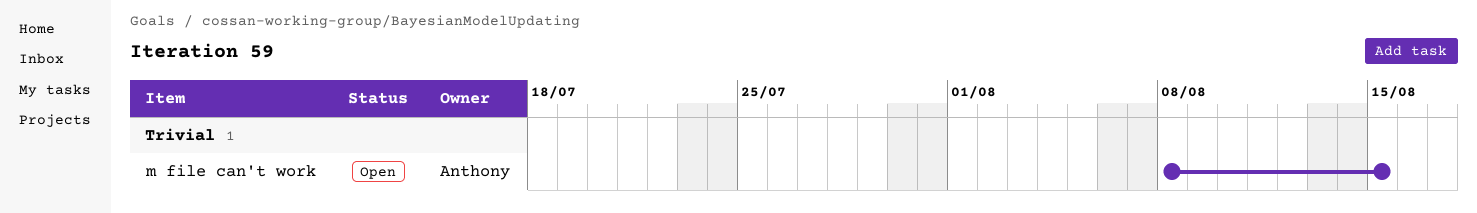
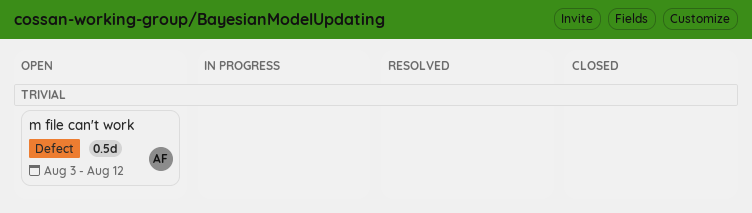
m file can't work, start: Aug 8 -> Aug 3
m file can't work, due: Aug 15 -> Aug 12

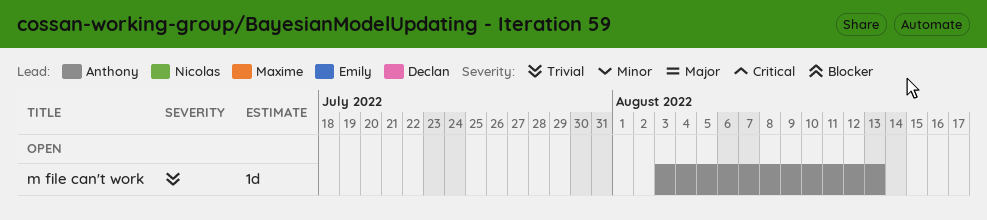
m file can't work, estimate: 0.5d -> 1d
m file can't work, due: Aug 12 -> Aug 13

